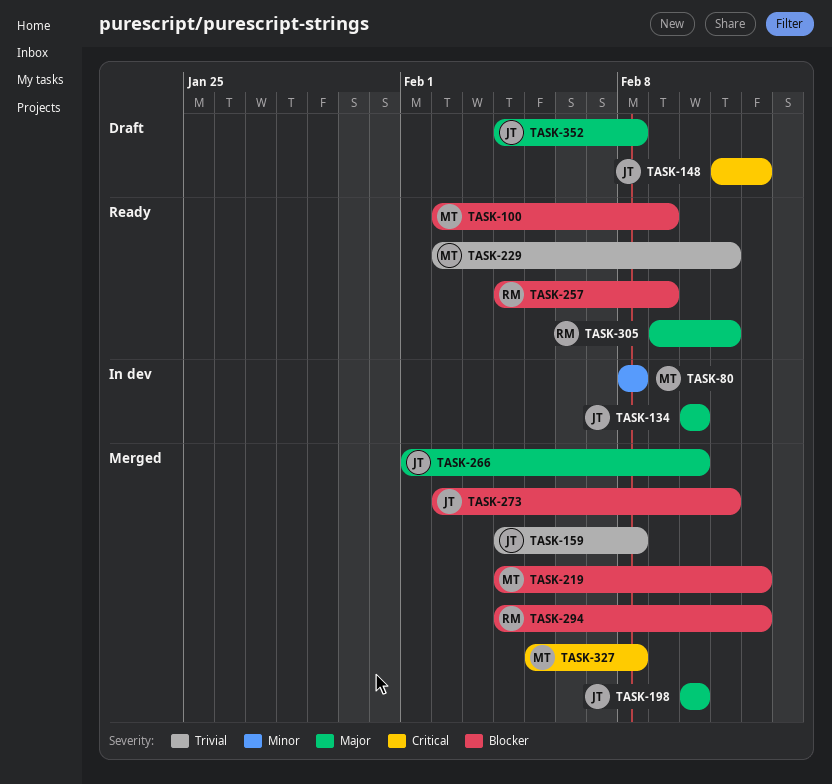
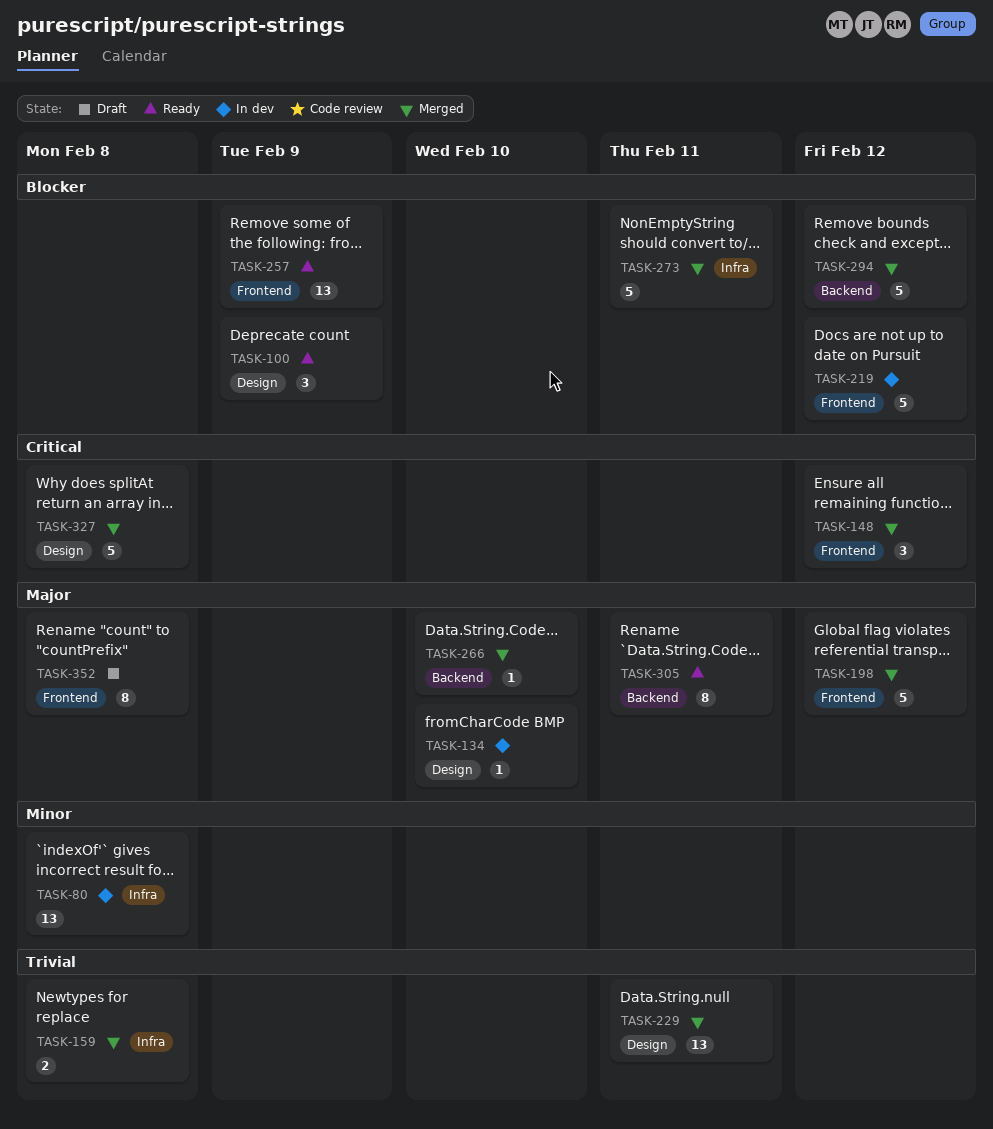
TASK-148, status: Draft -> Merged
TASK-198, due: Feb 10 -> Feb 12
TASK-219, status: Merged -> In dev
TASK-229, status: Ready -> Merged

